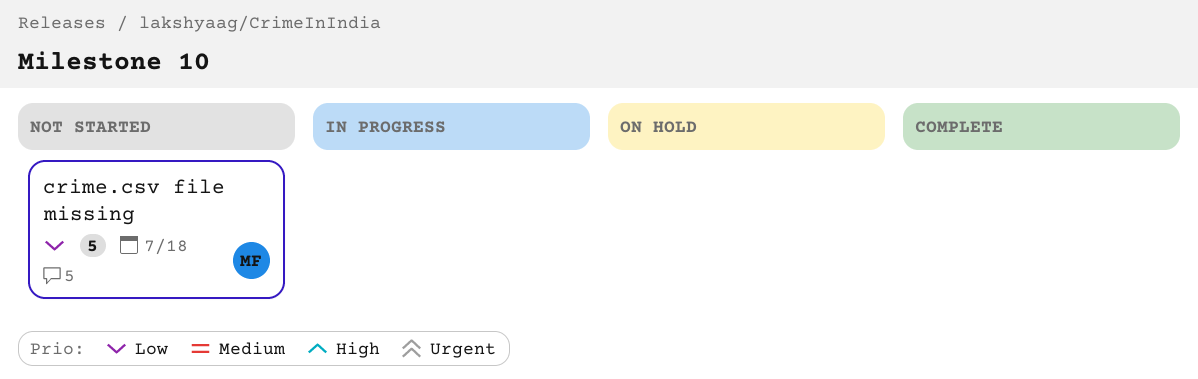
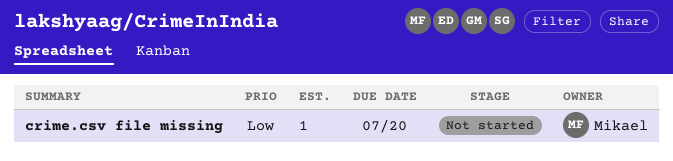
crime.csv file missing, estimate: 5 -> 1
crime.csv file missing, due: Jul 18 -> Jul 20

